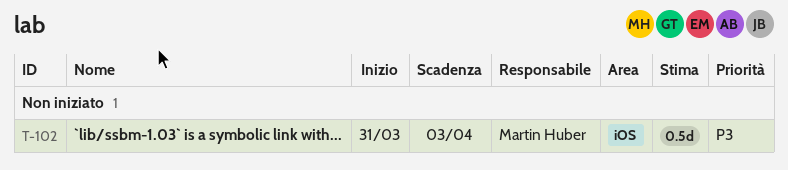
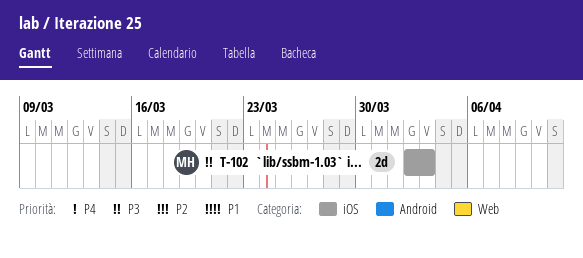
T-102, estimate: 0.5d -> 2d
T-102, start: Mar 31 -> Apr 2

